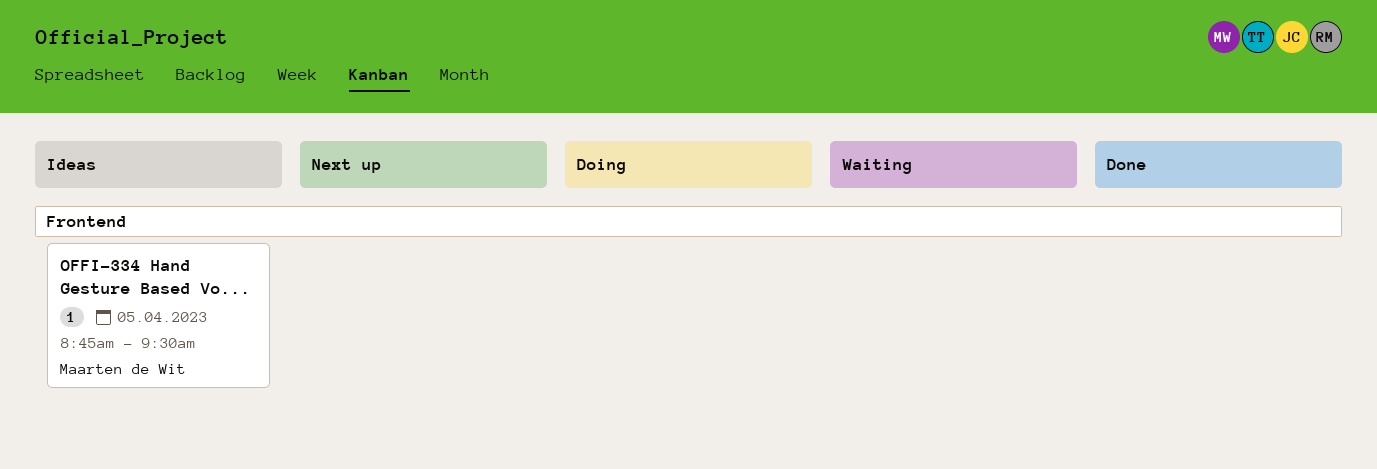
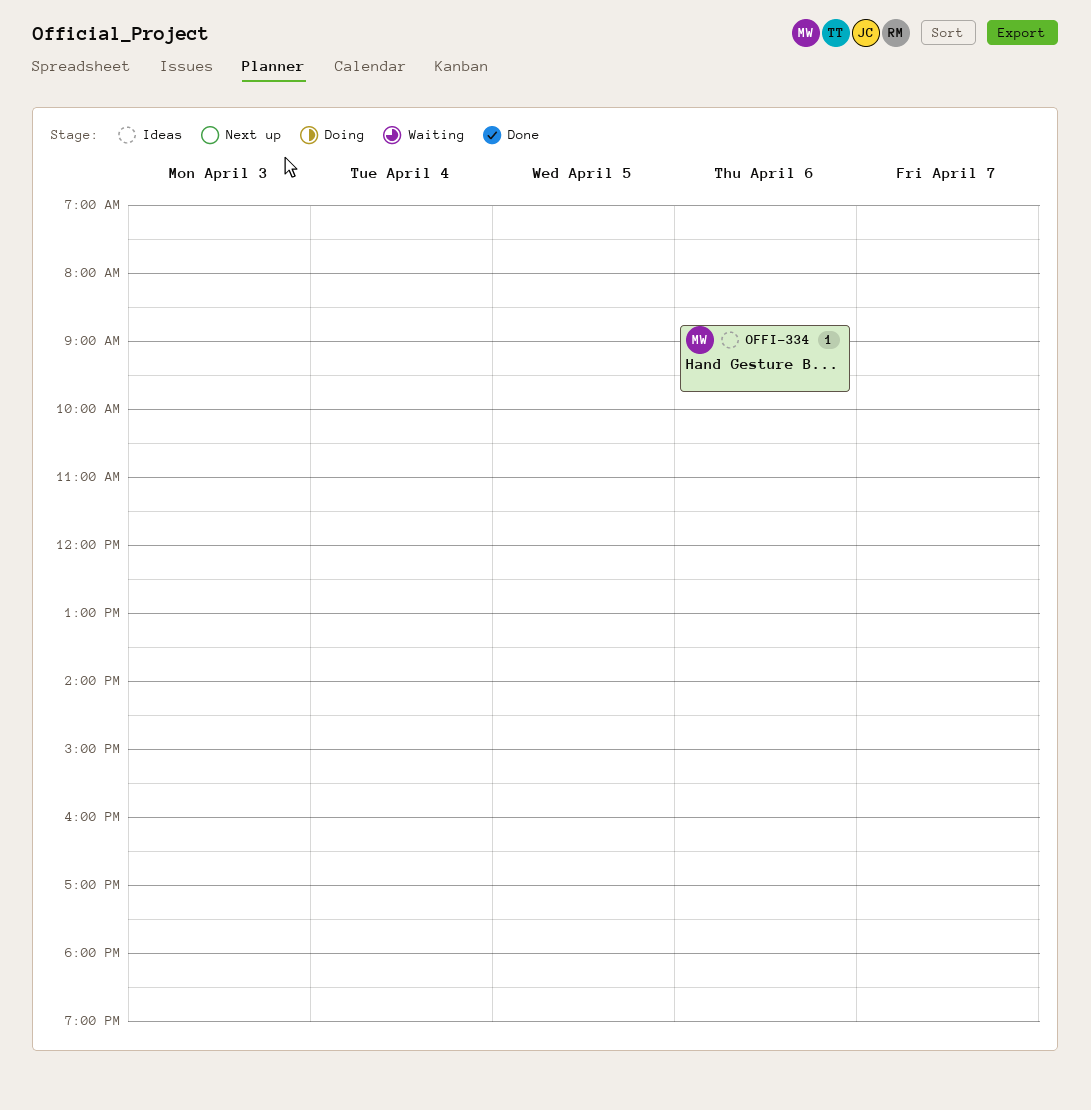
OFFI-334, day: Apr 5 -> Apr 6
OFFI-334, ends: 09:30 -> 09:45

